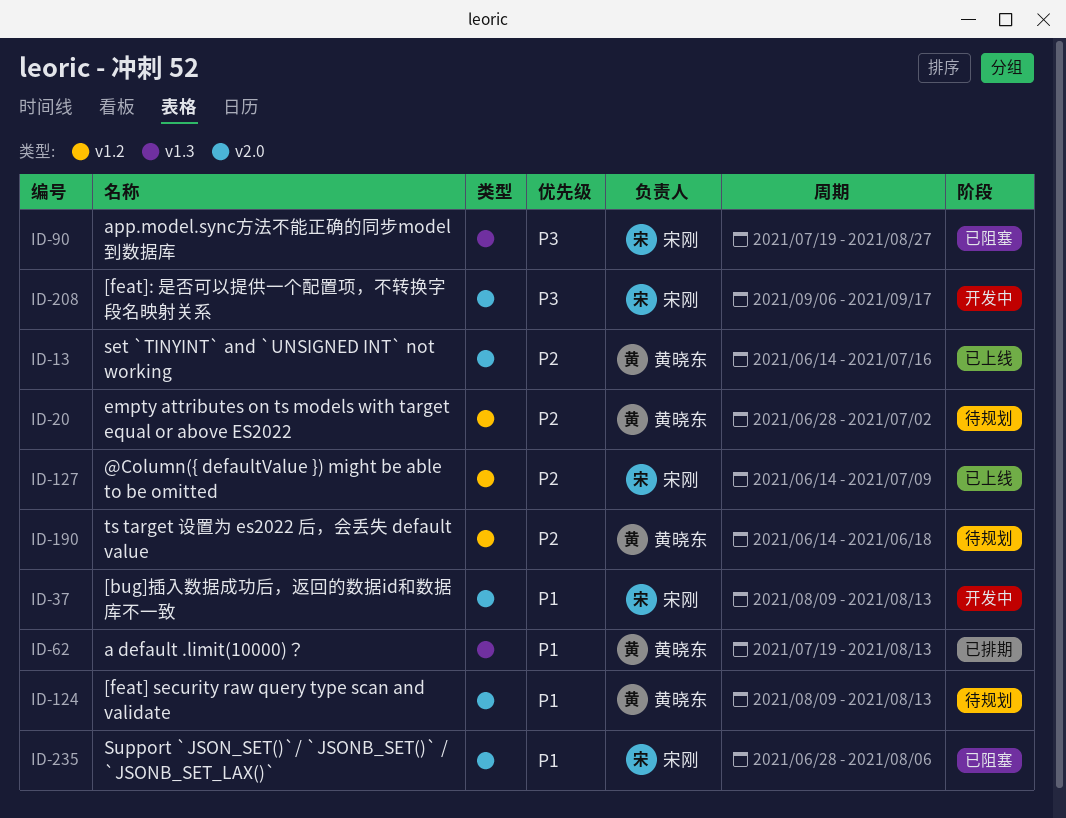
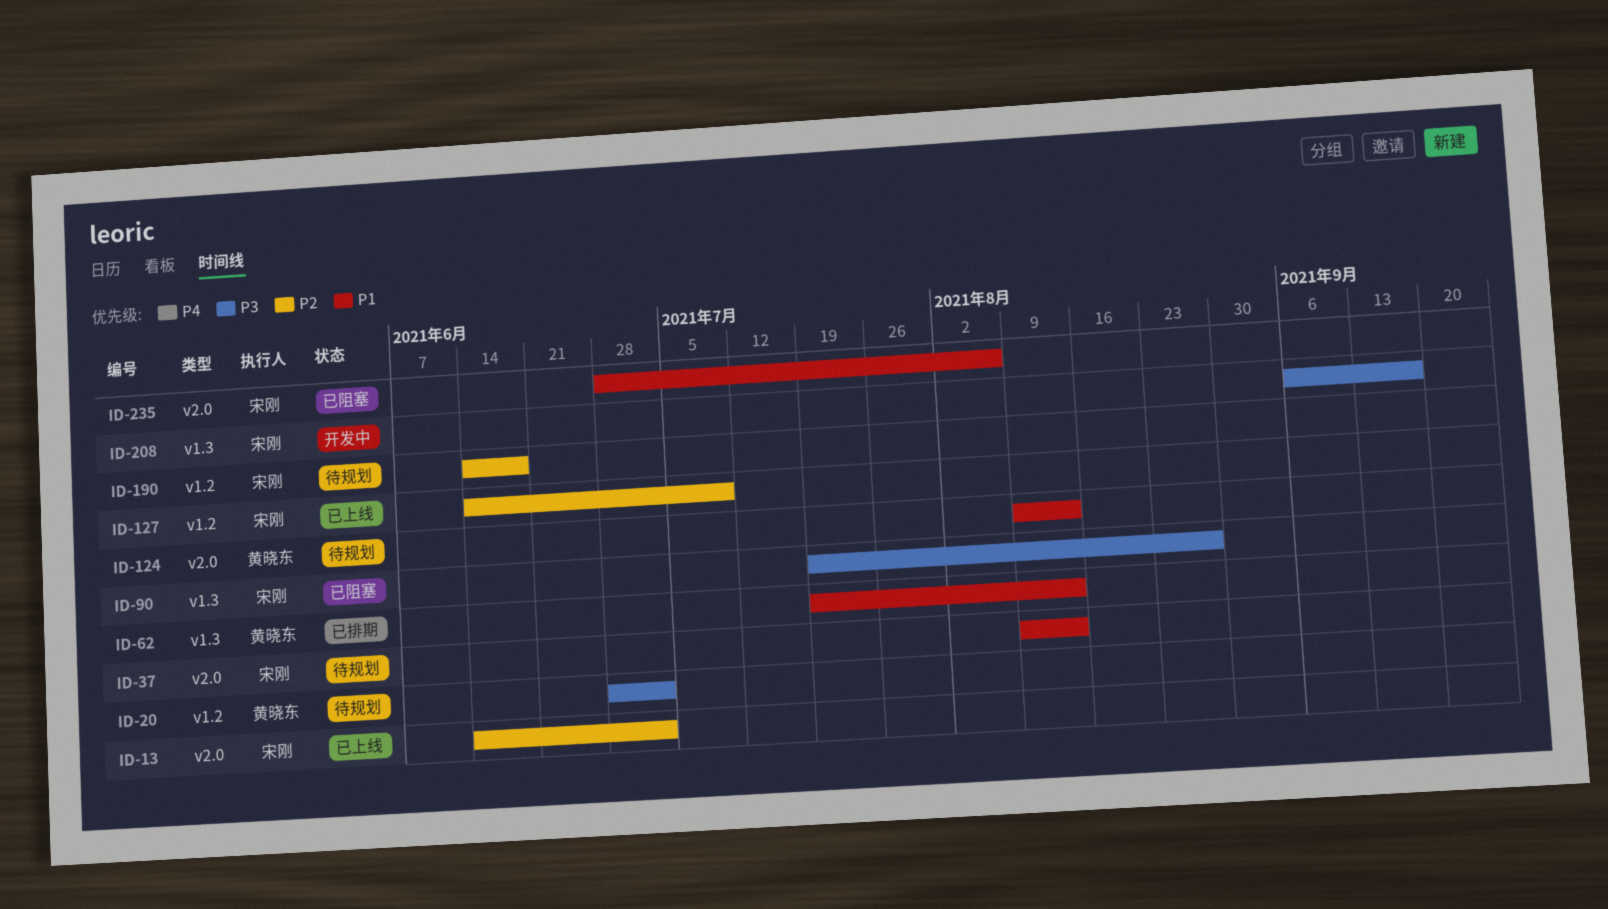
ID-13, owner: 黄晓东 -> 宋刚
ID-13, due: Jul 16 -> Jul 2
ID-20, priority: P2 -> P3
ID-37, status: 开发中 -> 待规划
ID-190, owner: 黄晓东 -> 宋刚
ID-208, label: v2.0 -> v1.3

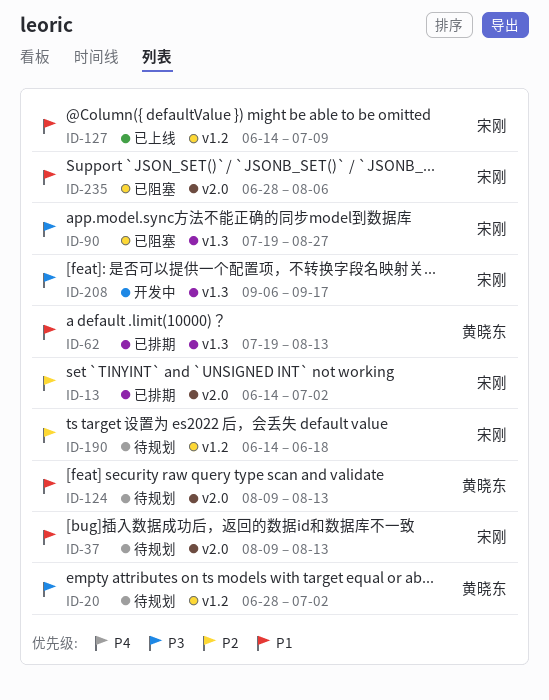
ID-13, status: 已上线 -> 已排期
ID-127, priority: P2 -> P1

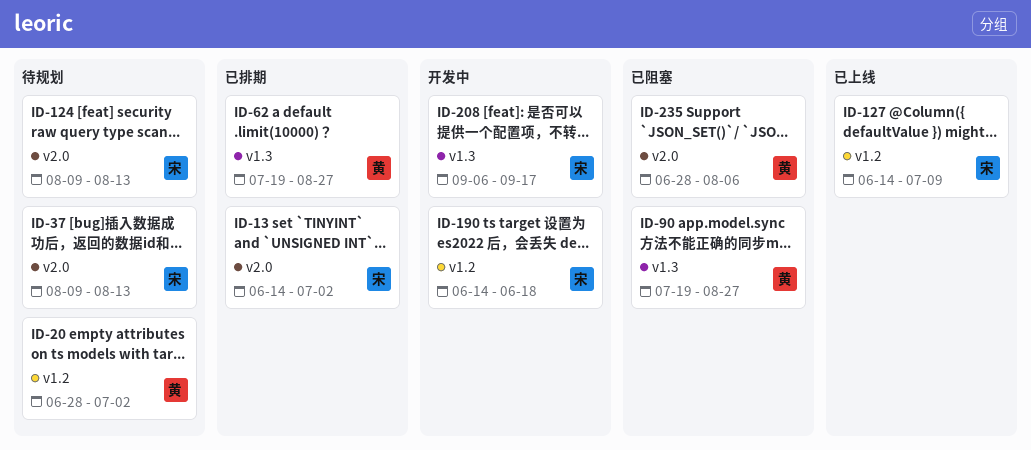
ID-62, due: Aug 13 -> Aug 27
ID-90, owner: 宋刚 -> 黄晓东
ID-124, owner: 黄晓东 -> 宋刚
ID-190, status: 待规划 -> 开发中
ID-235, owner: 宋刚 -> 黄晓东

